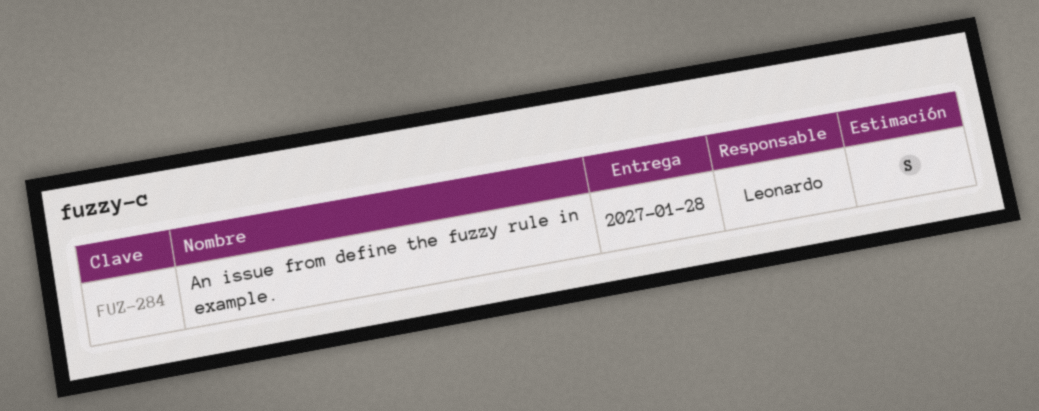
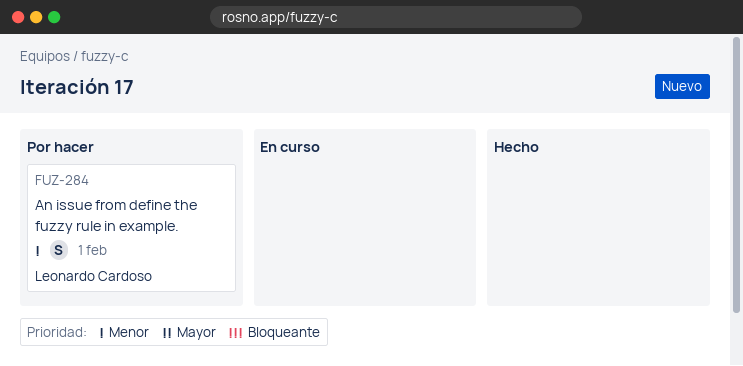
FUZ-284, due: Jan 28 -> Feb 1

